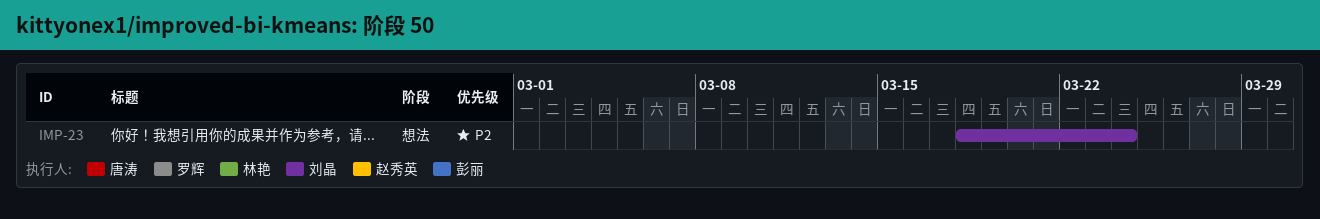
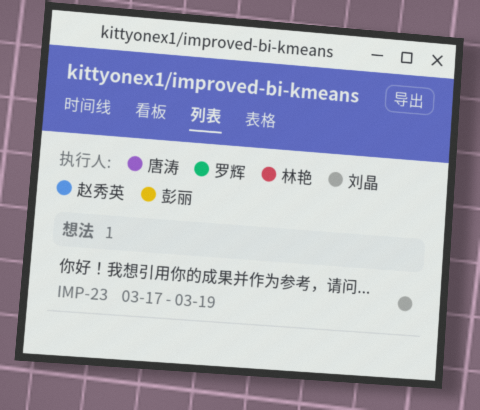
IMP-23, start: Mar 18 -> Mar 17
IMP-23, due: Mar 24 -> Mar 19

